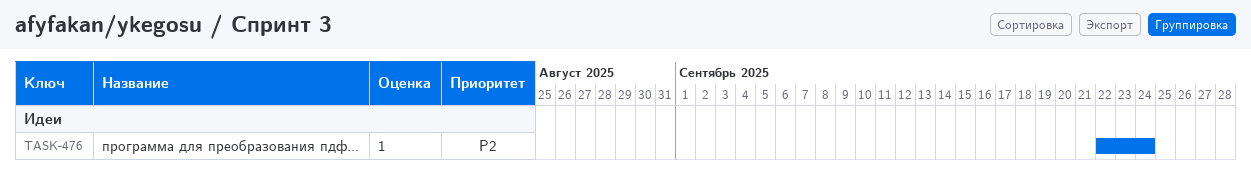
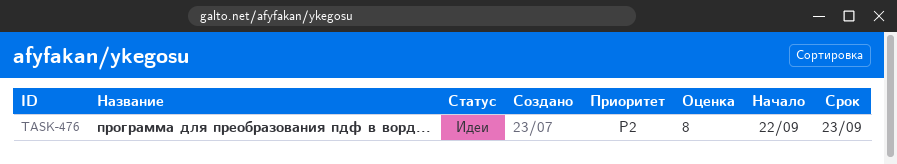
TASK-476, estimate: 1 -> 8
TASK-476, due: Sep 24 -> Sep 23

